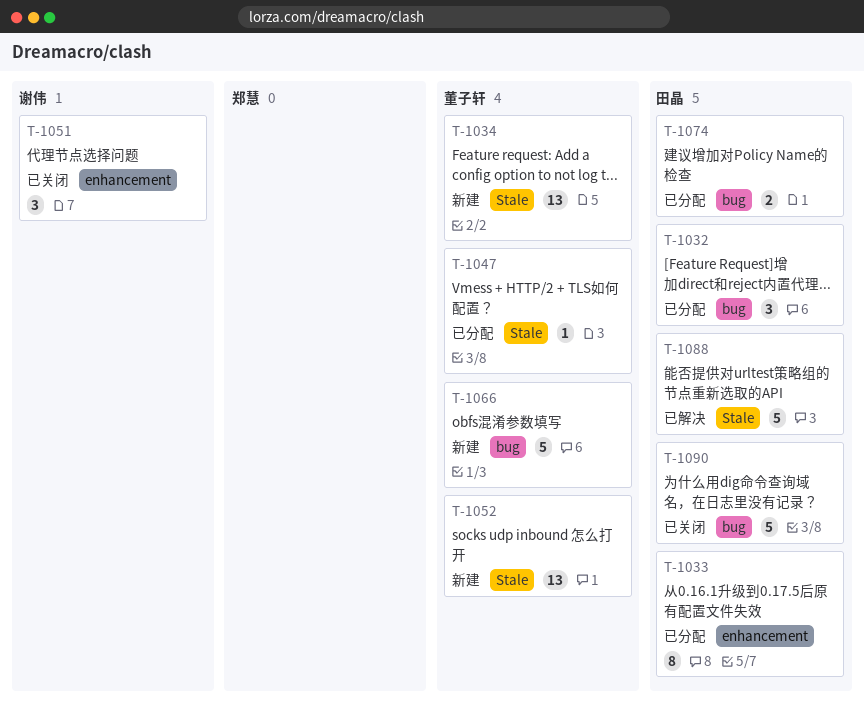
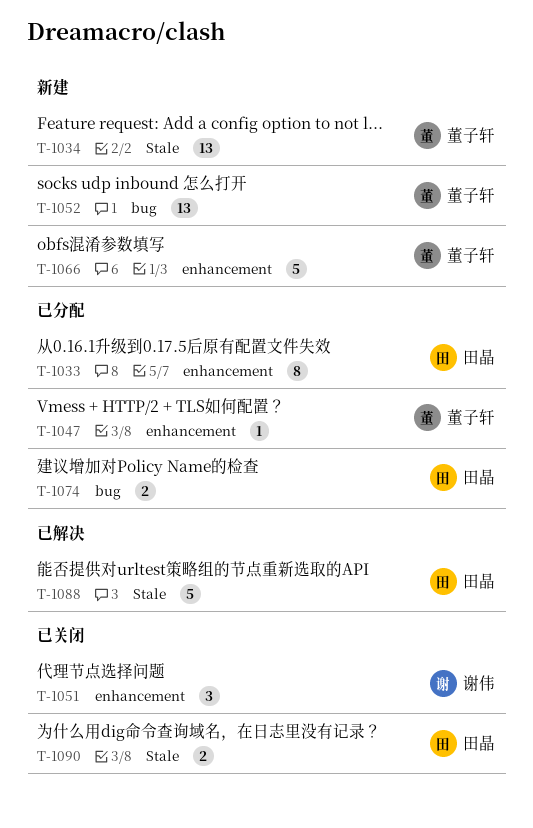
T-1032: present -> none
T-1047, label: Stale -> enhancement
T-1052, label: Stale -> bug
T-1066, label: bug -> enhancement
T-1090, label: bug -> Stale
T-1090, estimate: 5 -> 2

